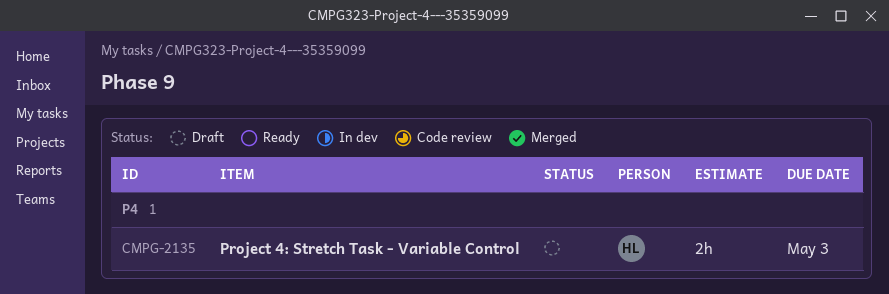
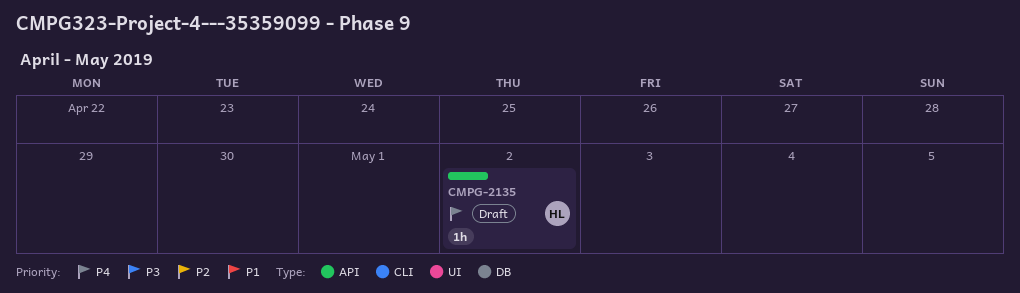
CMPG-2135, estimate: 2h -> 1h
CMPG-2135, due: May 3 -> May 2

